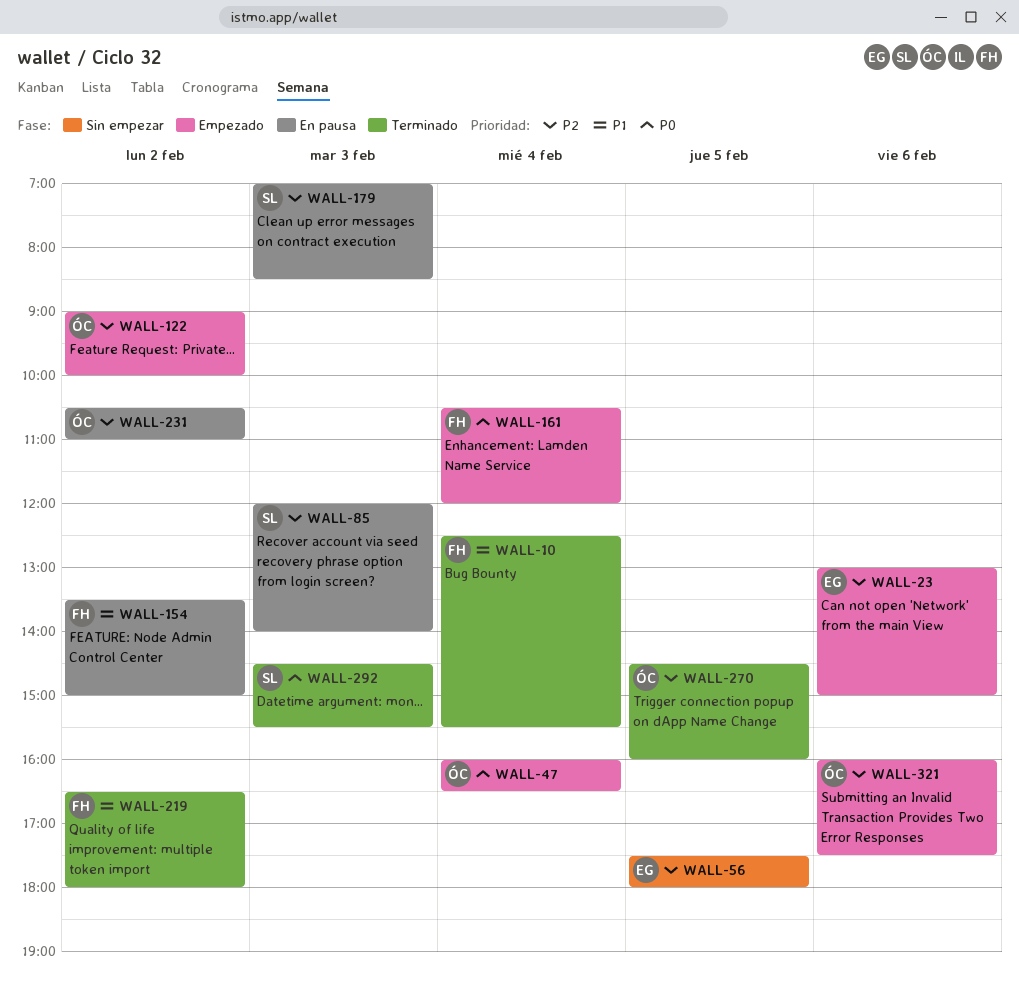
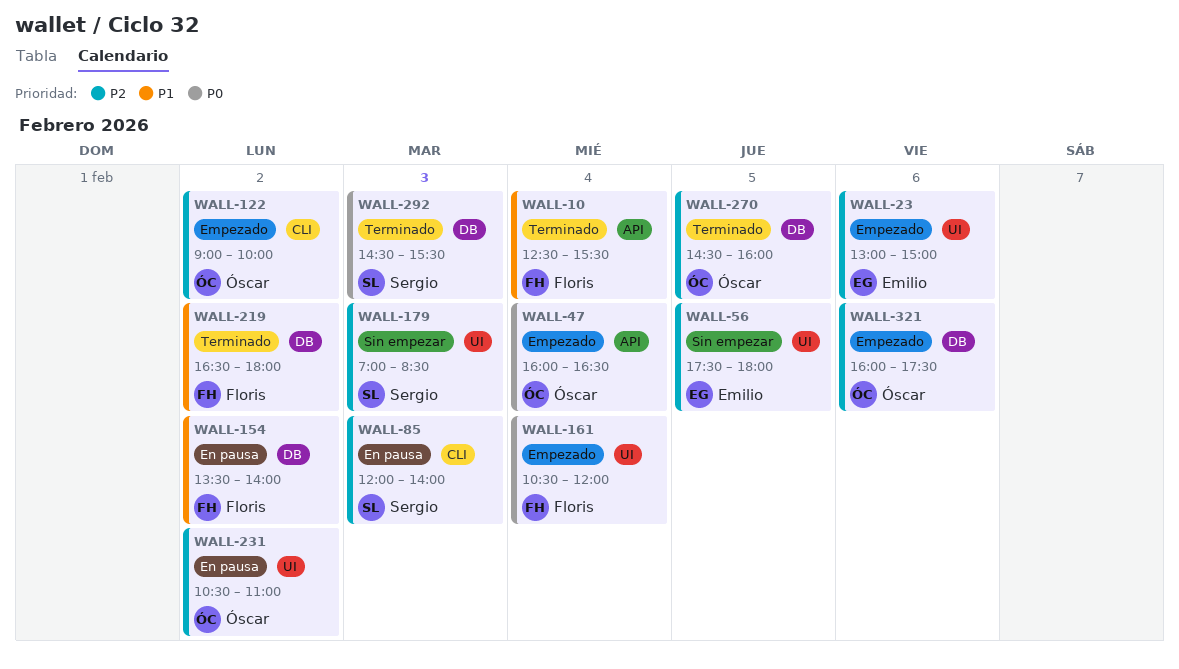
WALL-154, ends: 15:00 -> 14:00
WALL-179, status: En pausa -> Sin empezar

